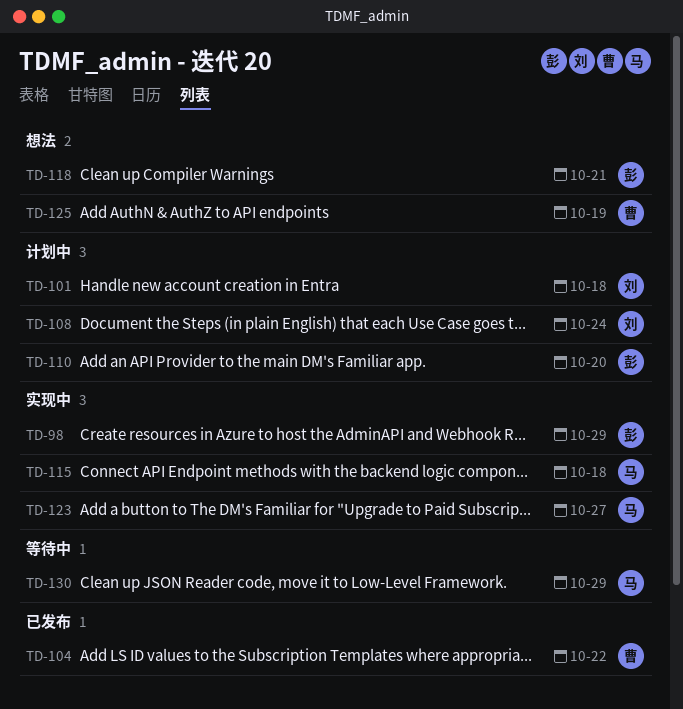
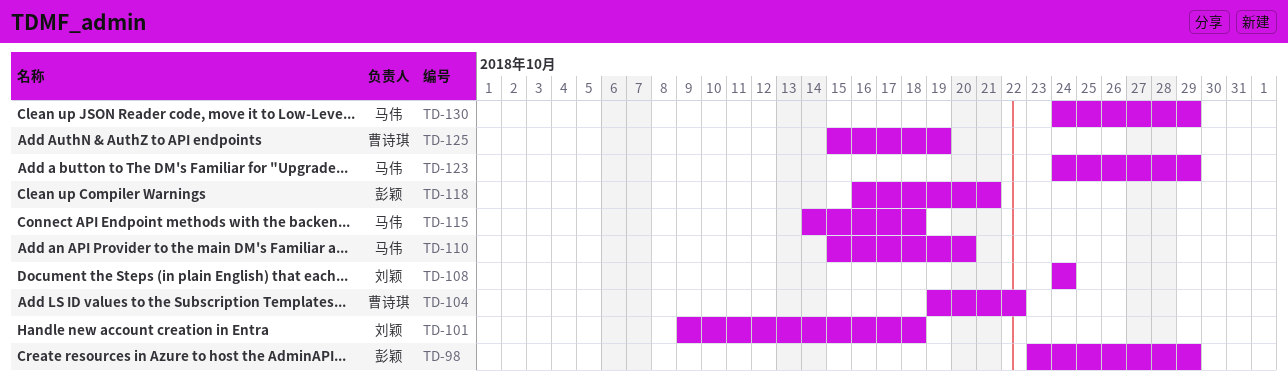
TD-110, owner: 彭颖 -> 马伟
TD-123, due: Oct 27 -> Oct 29

